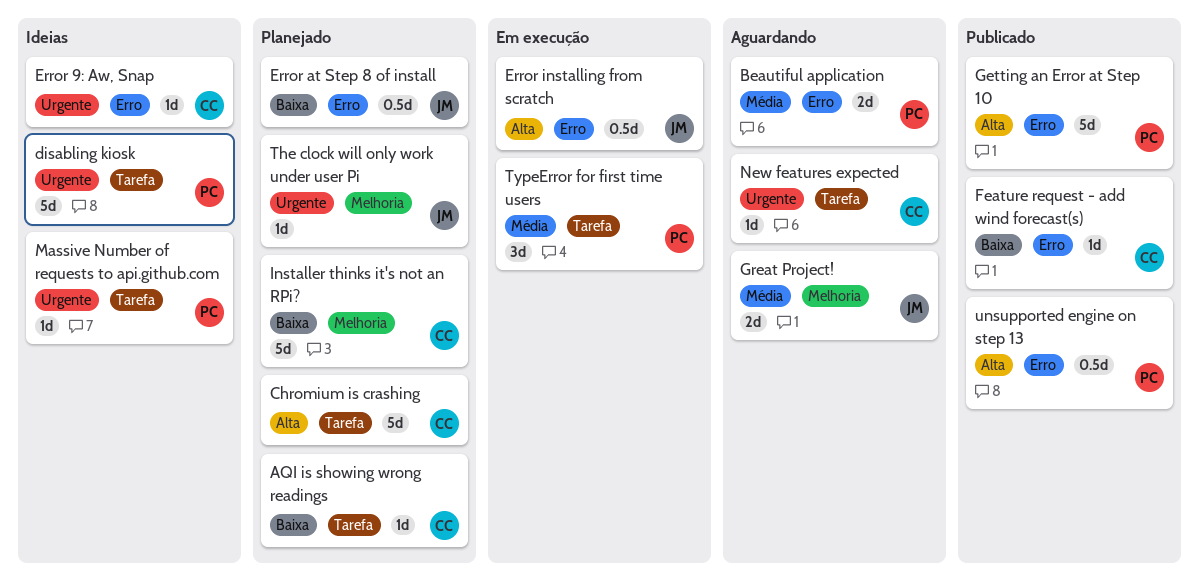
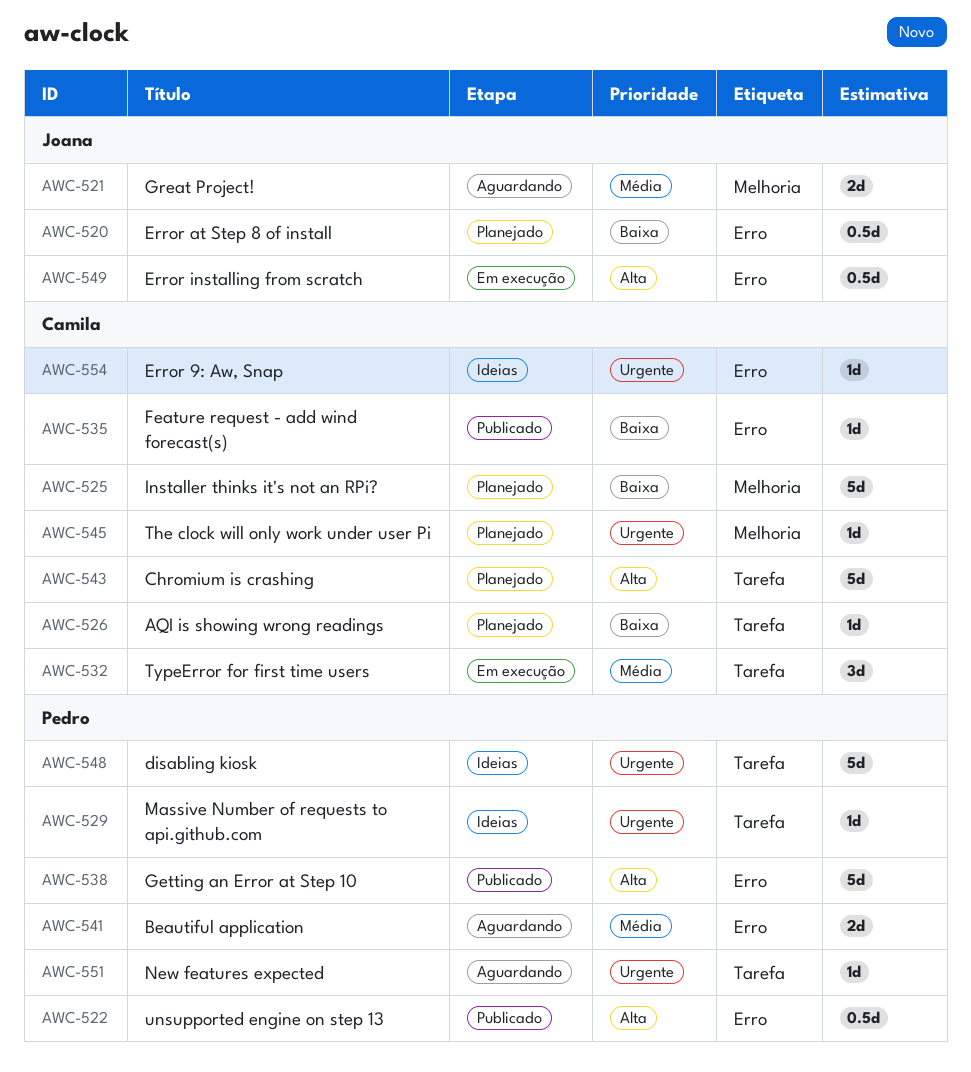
New features expected, owner: Camila -> Pedro
The clock will only work under user Pi, owner: Joana -> Camila
TypeError for first time users, owner: Pedro -> Camila

